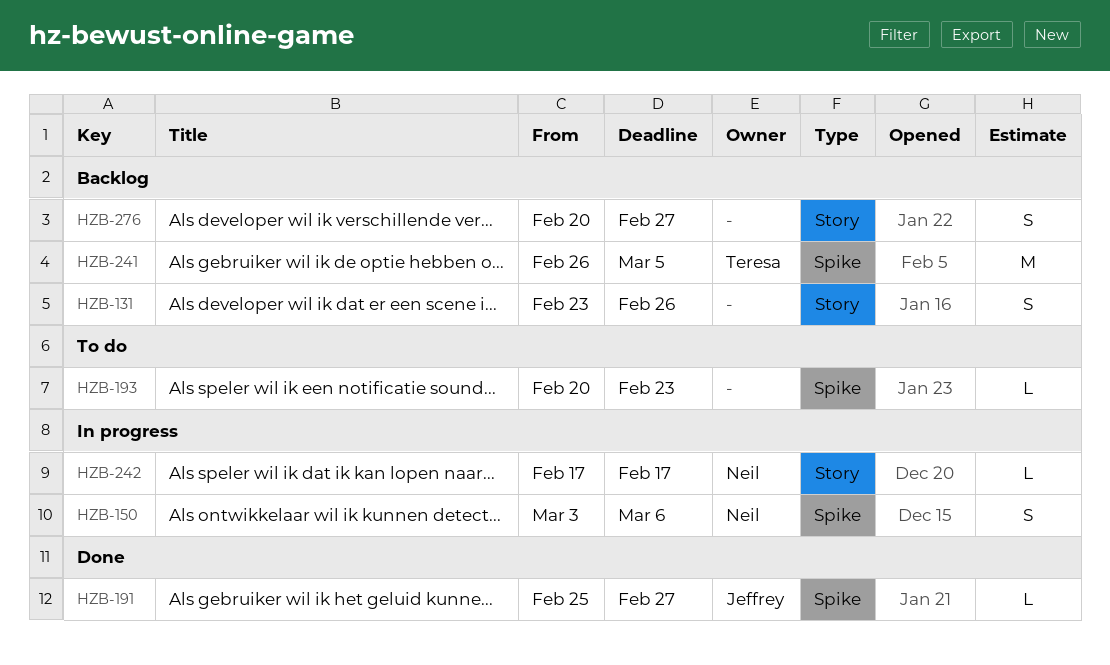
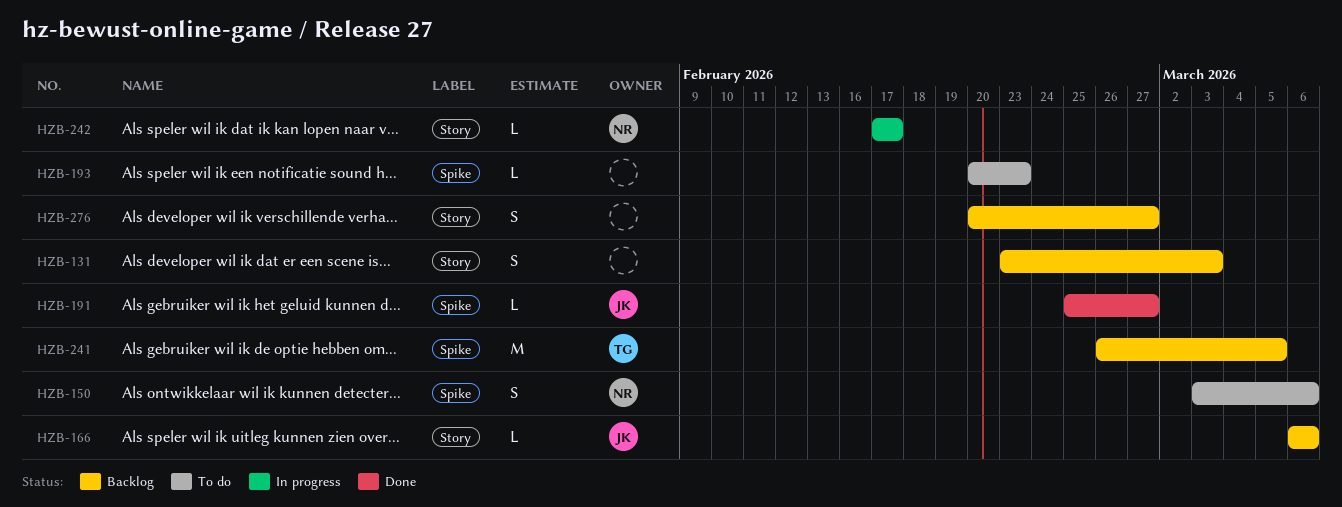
HZB-131, due: Feb 26 -> Mar 3
HZB-150, status: In progress -> To do
HZB-166: none -> present

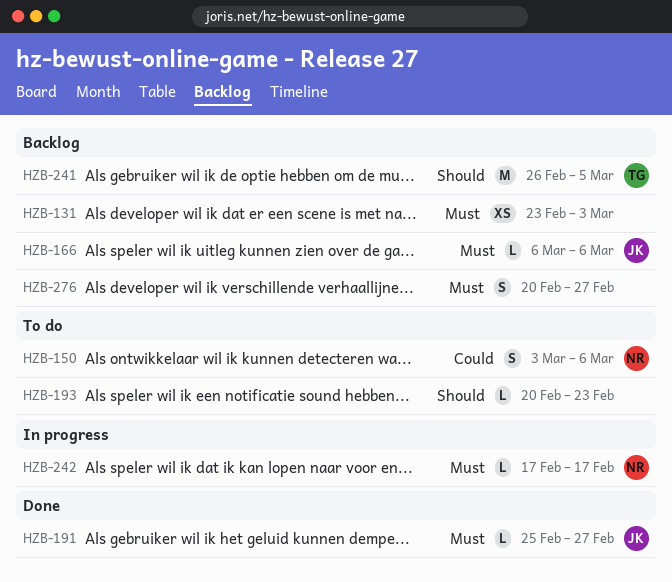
HZB-131, estimate: S -> XS

